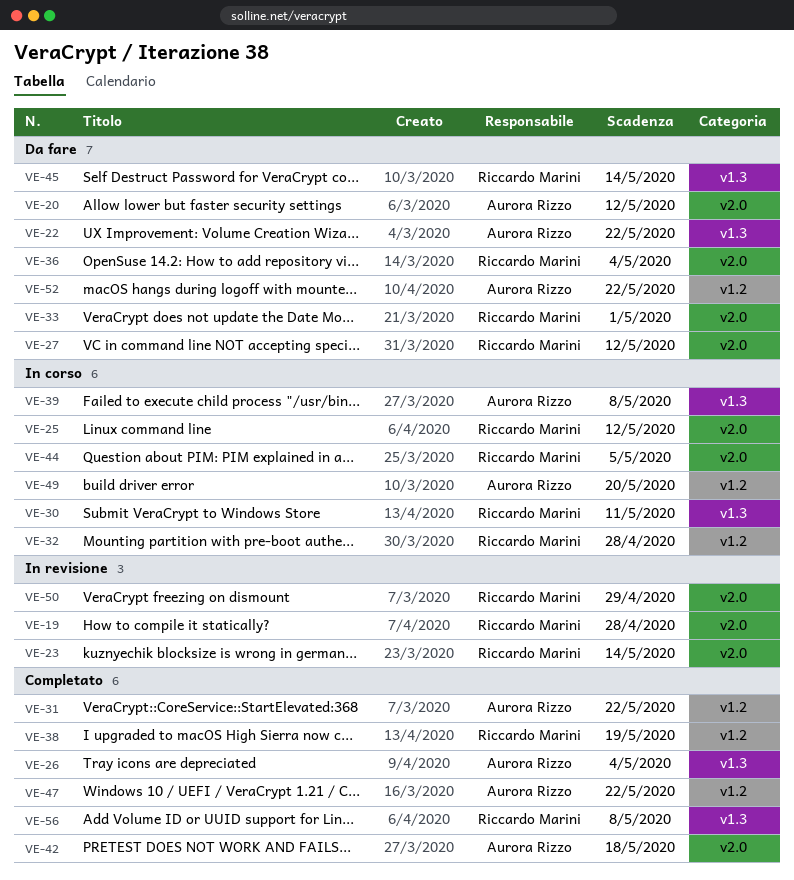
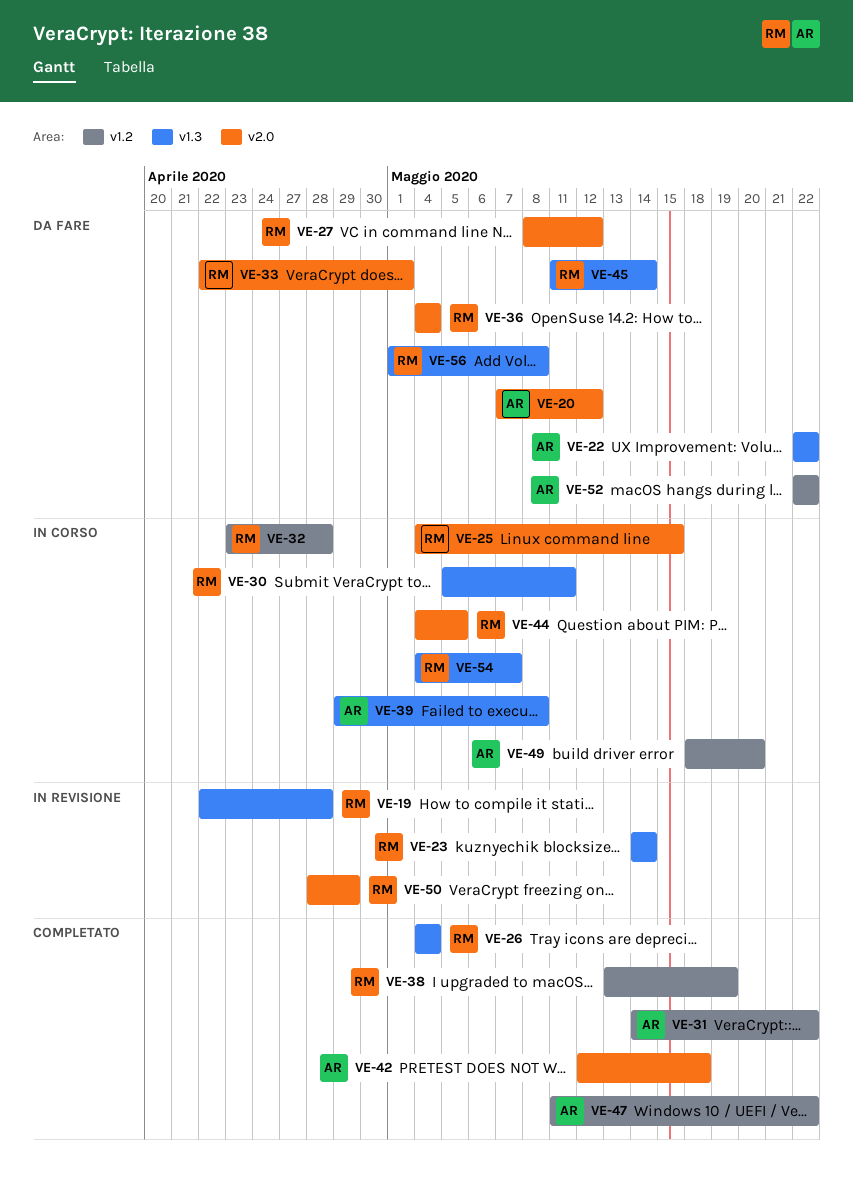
VE-19, label: v2.0 -> v1.3
VE-23, label: v2.0 -> v1.3
VE-25, due: May 12 -> May 15
VE-26, owner: Aurora Rizzo -> Riccardo Marini
VE-54: none -> present
VE-56, status: Completato -> Da fare

